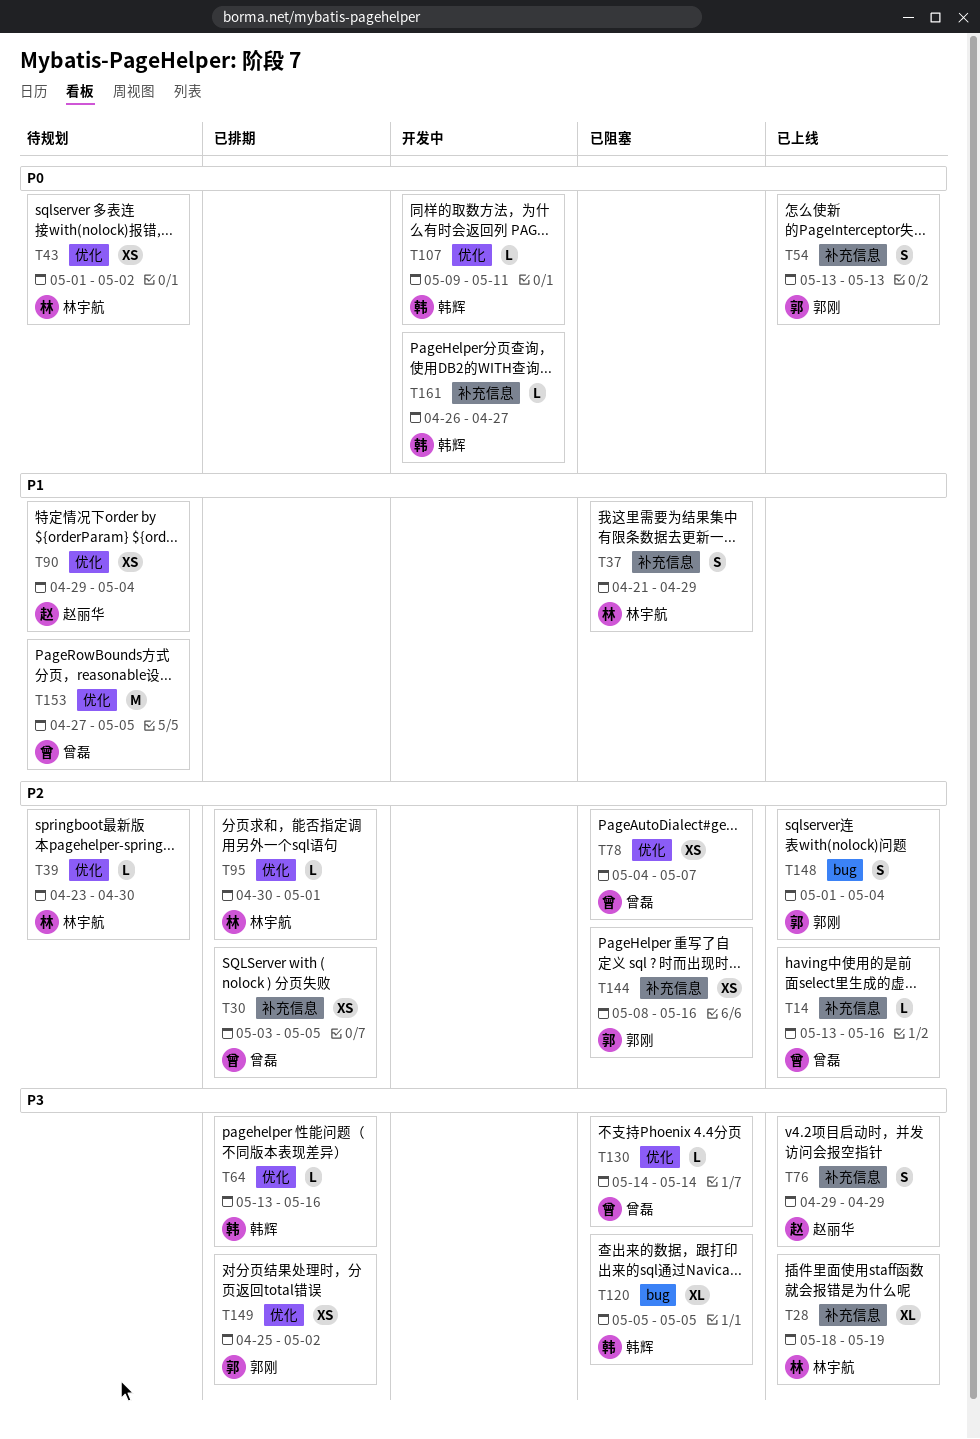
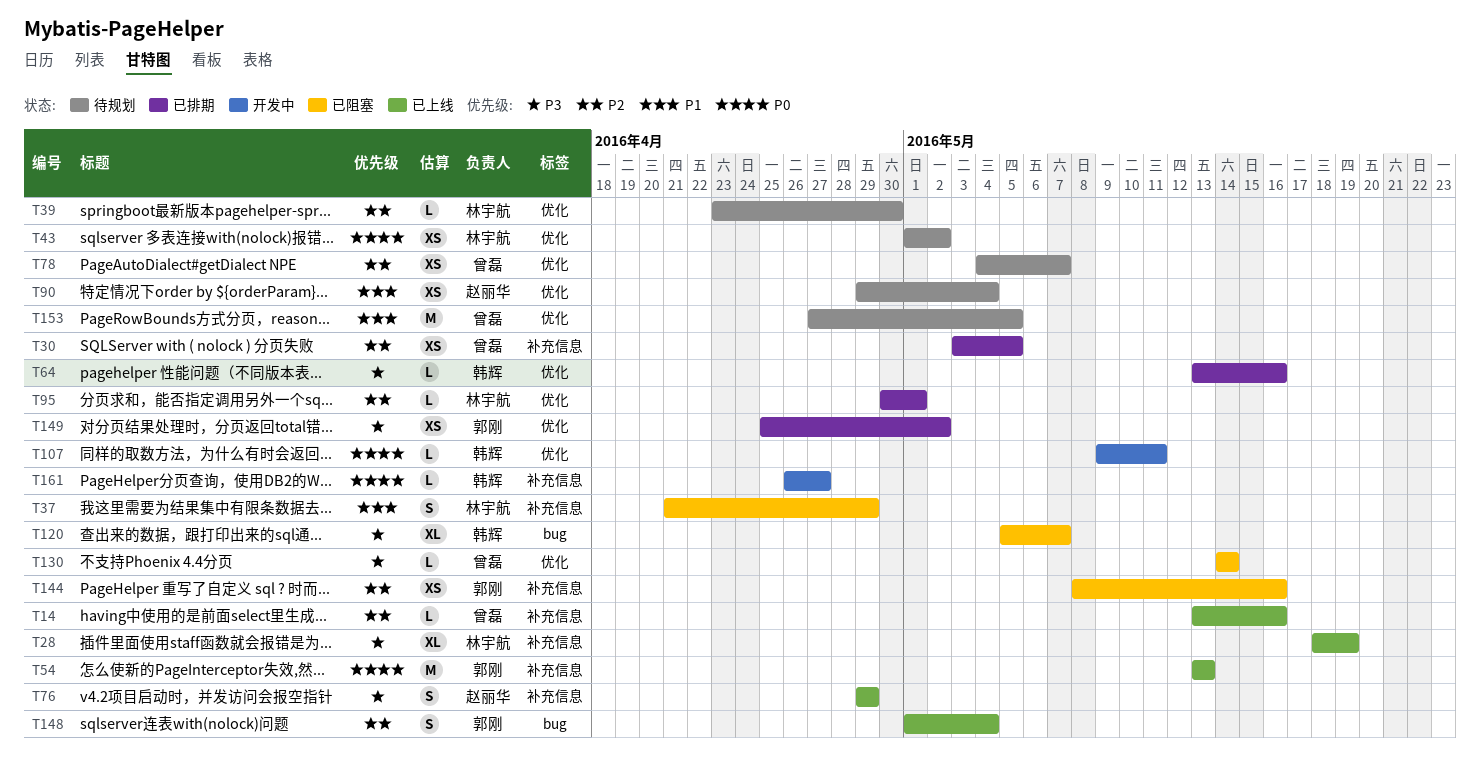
T54, estimate: S -> M
T78, status: 已阻塞 -> 待规划
T120, due: May 5 -> May 7

